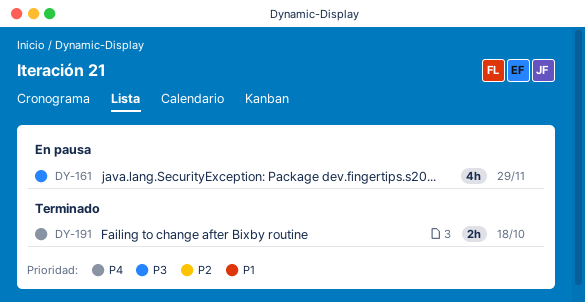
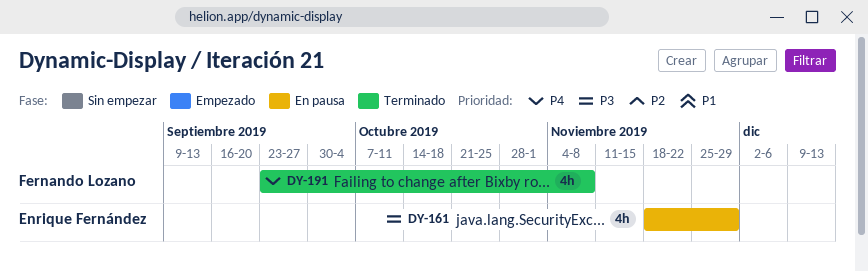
DY-191, estimate: 2h -> 4h
DY-191, due: Oct 18 -> Nov 8

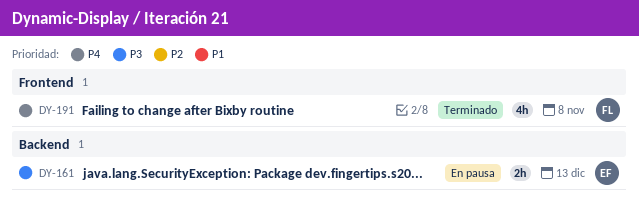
DY-161, estimate: 4h -> 2h
DY-161, due: Nov 29 -> Dec 13

